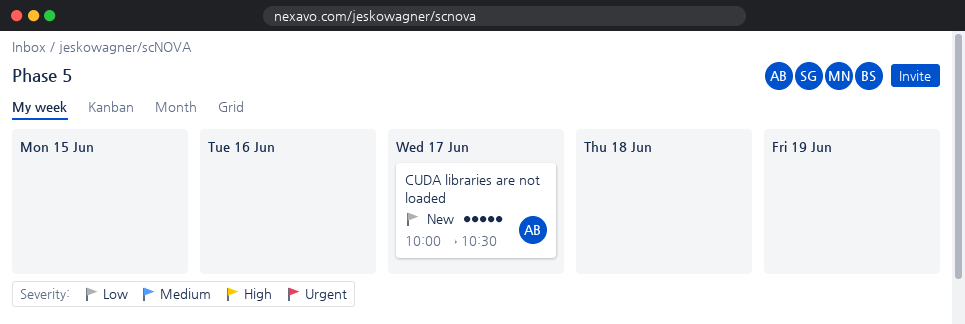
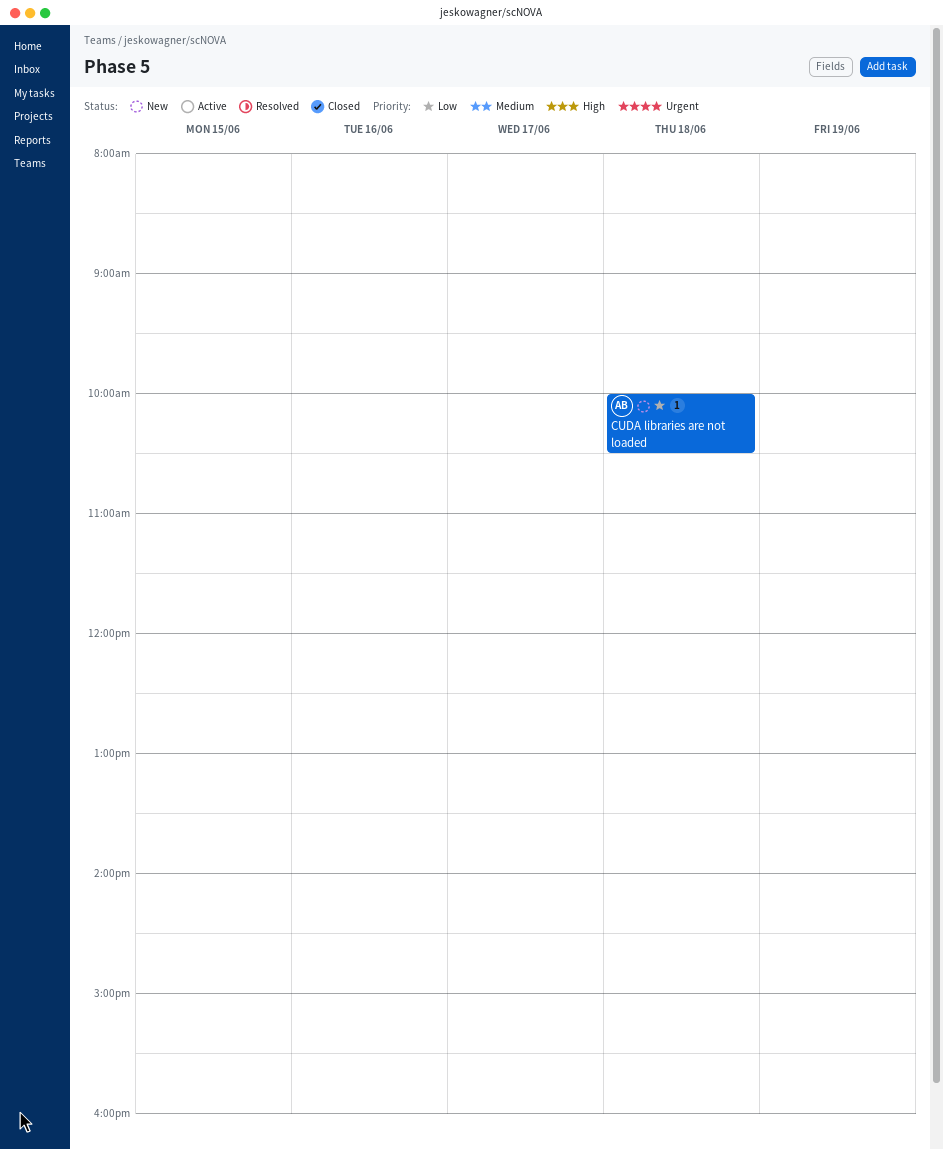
CUDA libraries are not loaded, estimate: 5 -> 1
CUDA libraries are not loaded, day: Jun 17 -> Jun 18

